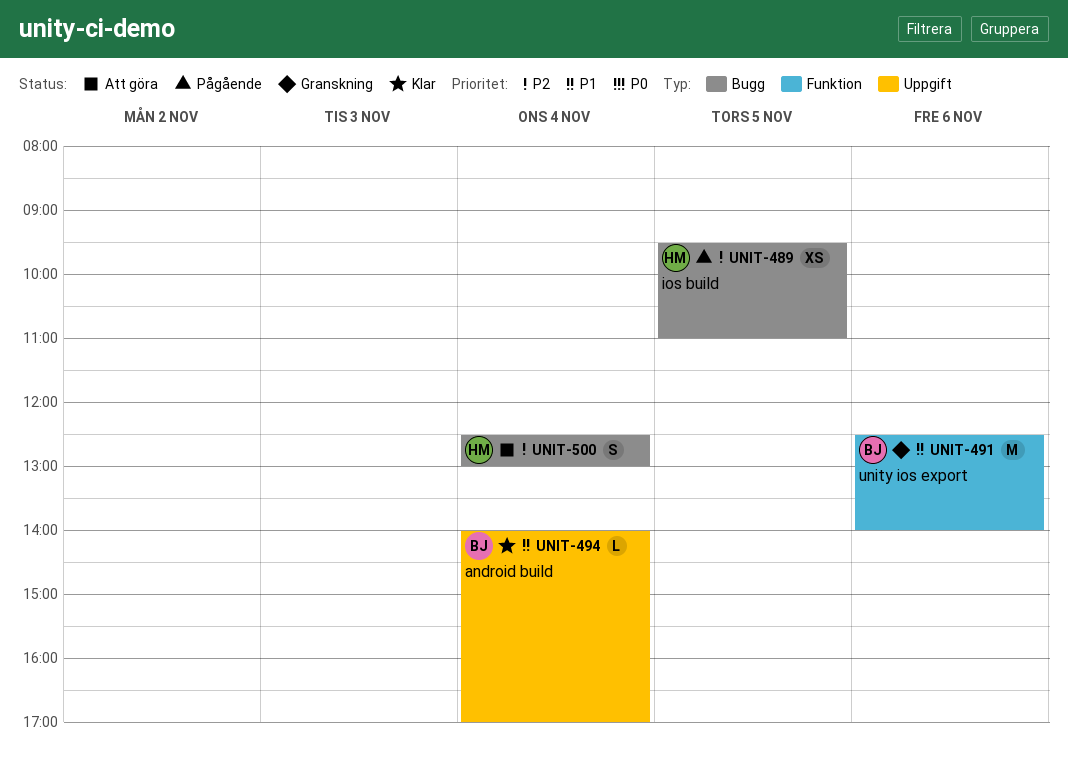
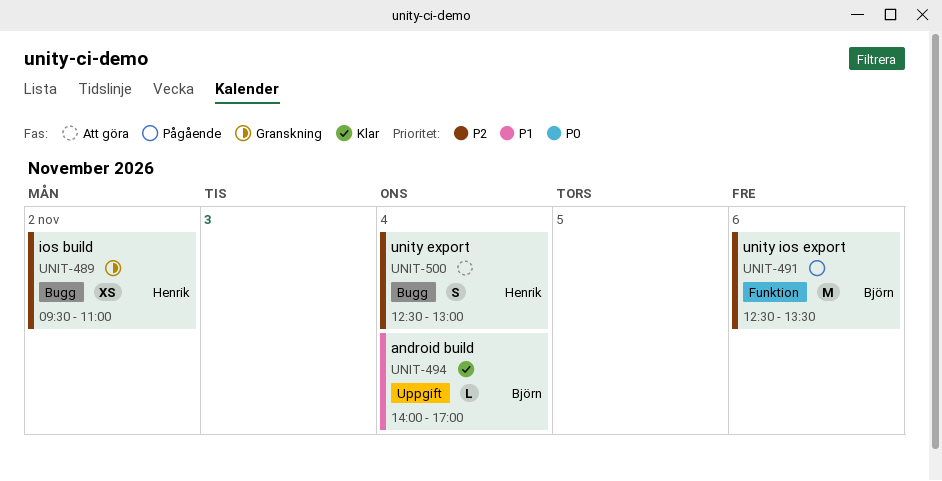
UNIT-489, status: Pågående -> Granskning
UNIT-489, day: Nov 5 -> Nov 2
UNIT-491, status: Granskning -> Pågående
UNIT-491, priority: P1 -> P2
UNIT-491, ends: 14:00 -> 13:30

